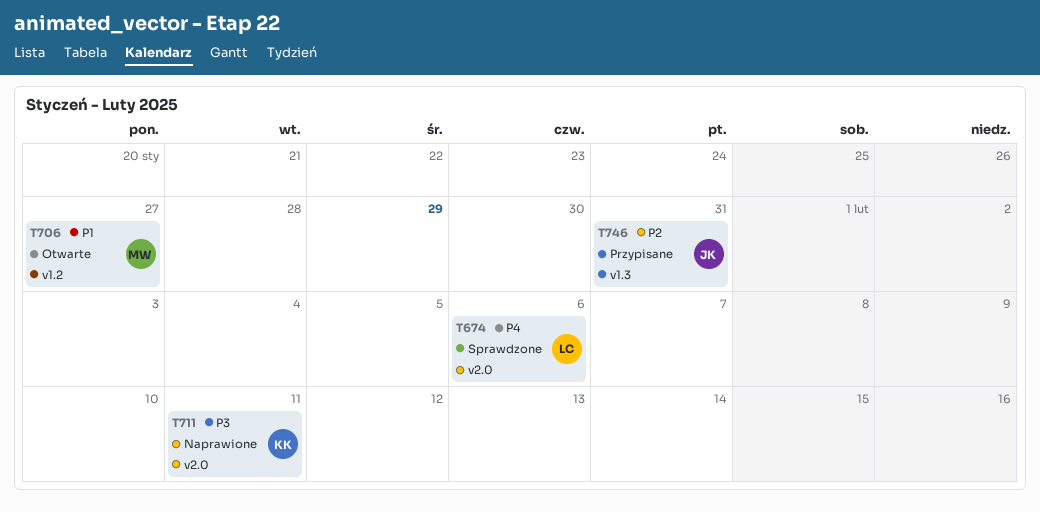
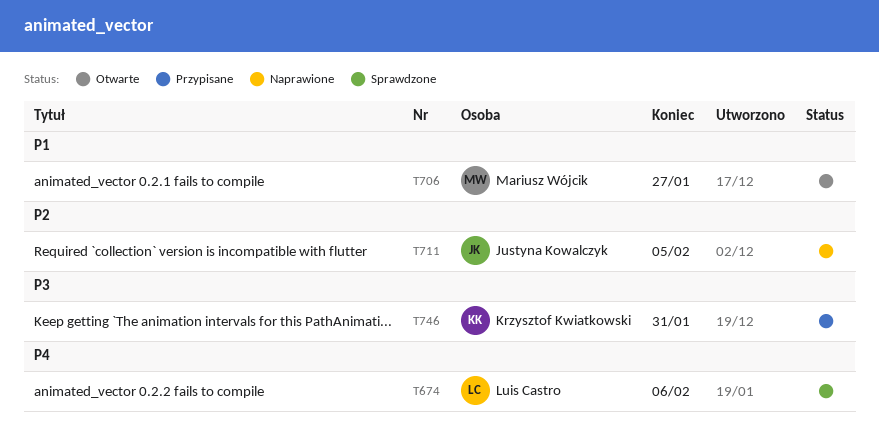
T711, owner: Krzysztof Kwiatkowski -> Justyna Kowalczyk
T711, priority: P3 -> P2
T711, due: Feb 11 -> Feb 5
T746, owner: Justyna Kowalczyk -> Krzysztof Kwiatkowski
T746, priority: P2 -> P3

